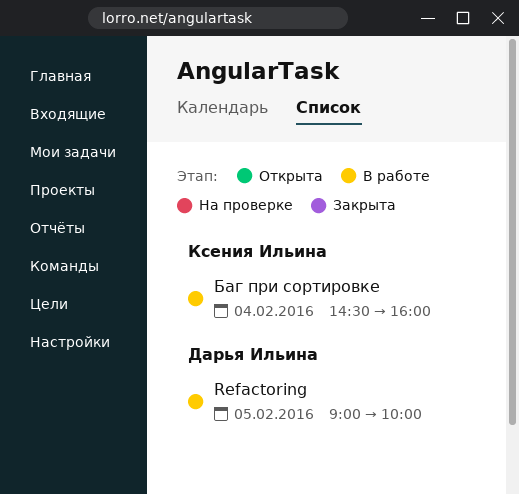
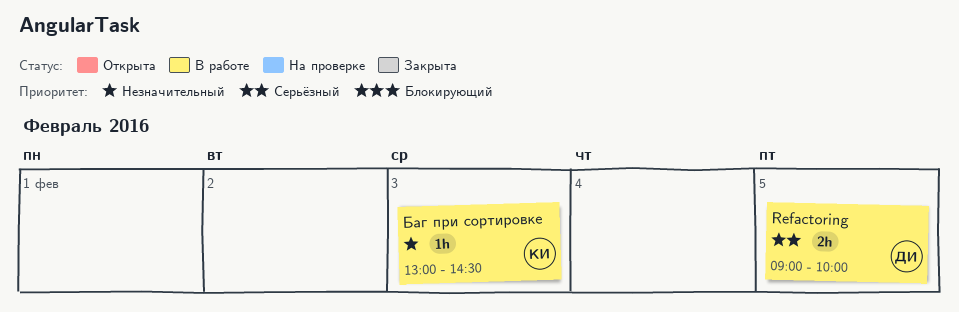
Баг при сортировке, day: Feb 4 -> Feb 3
Баг при сортировке, begins: 14:30 -> 13:00
Баг при сортировке, ends: 16:00 -> 14:30

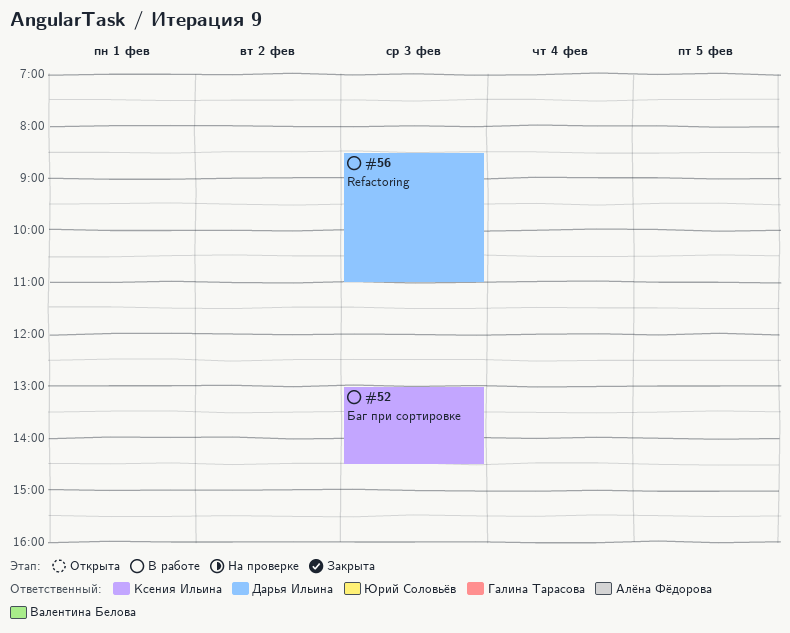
Refactoring, day: Feb 5 -> Feb 3
Refactoring, begins: 09:00 -> 08:30
Refactoring, ends: 10:00 -> 11:00

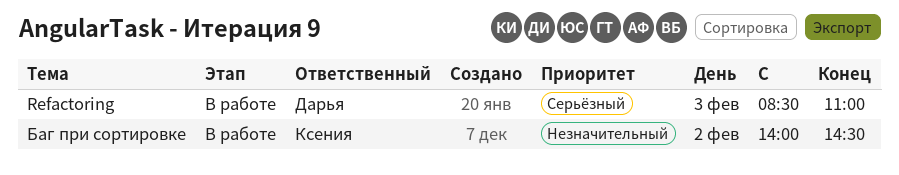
Баг при сортировке, day: Feb 3 -> Feb 2
Баг при сортировке, begins: 13:00 -> 14:00

